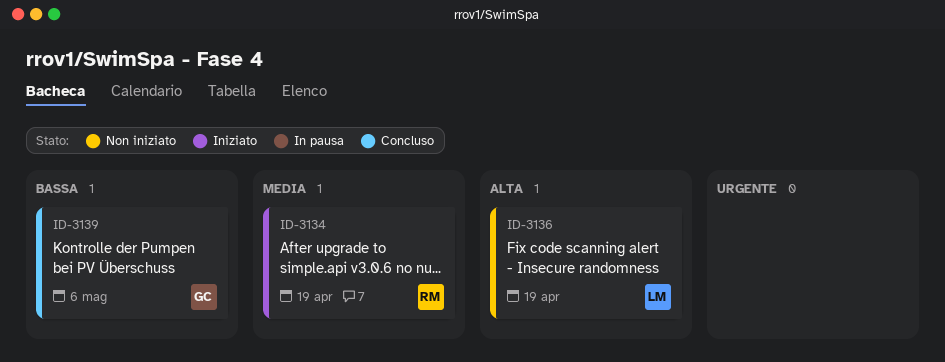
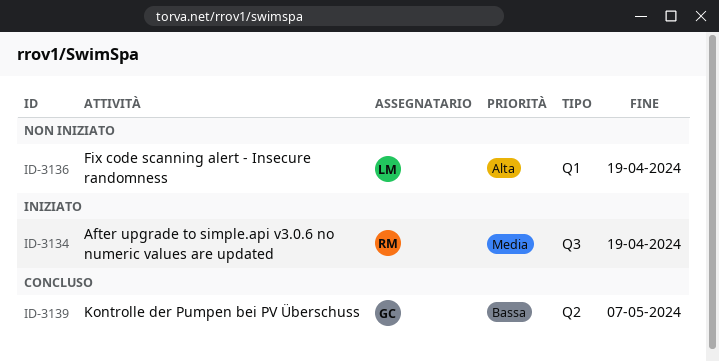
ID-3139, due: May 6 -> May 7

